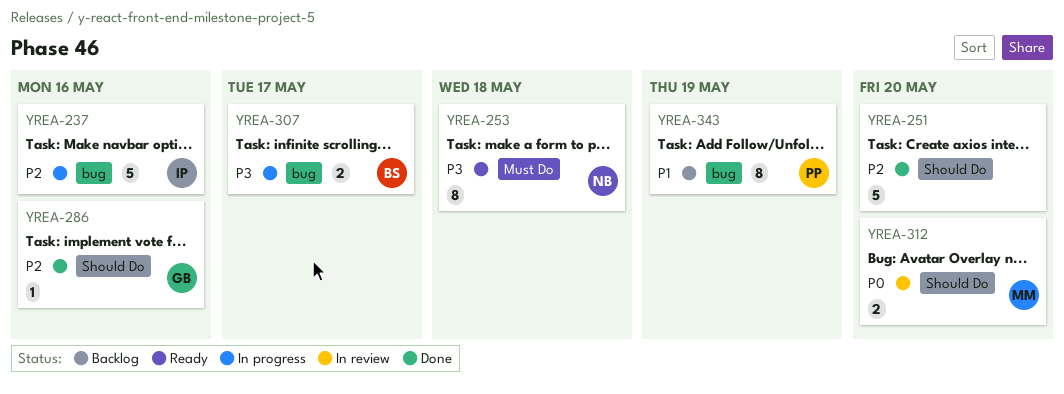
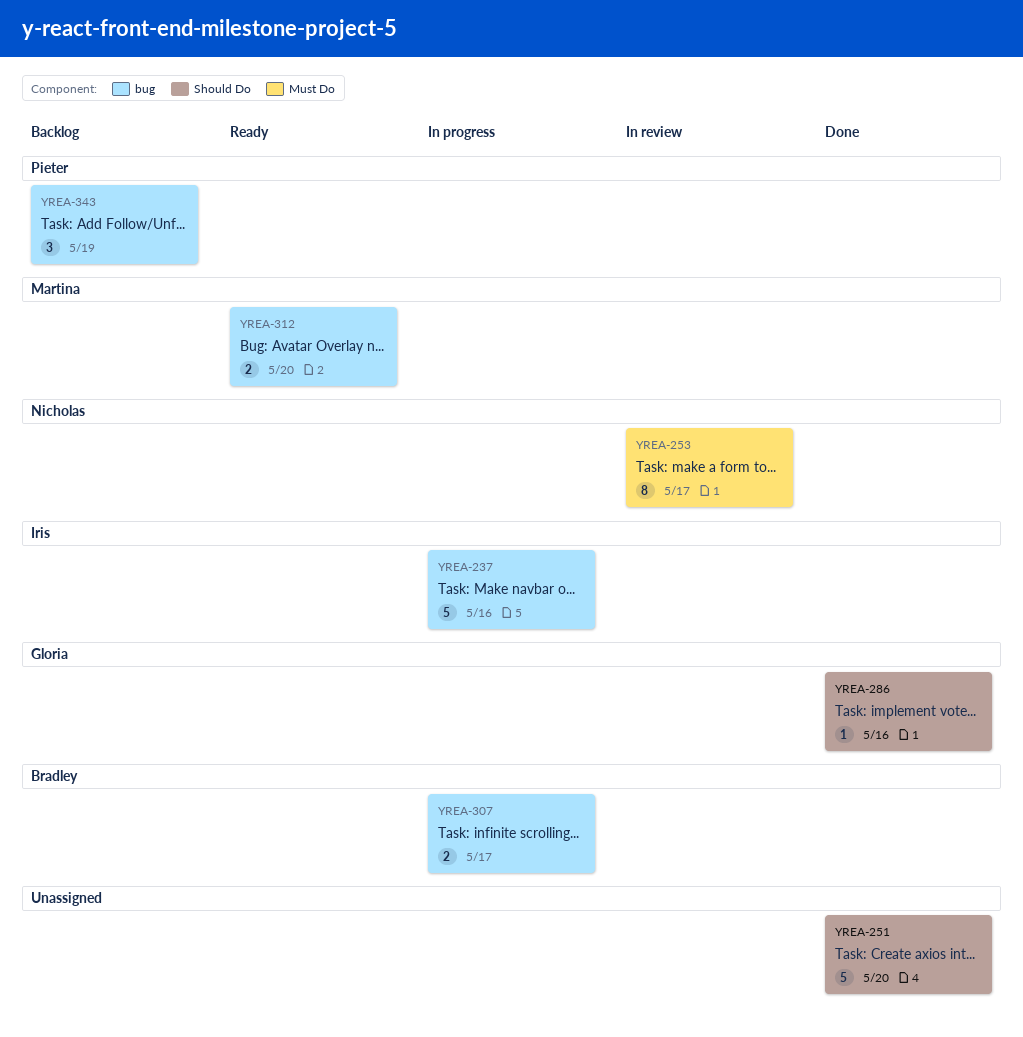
YREA-253, status: Ready -> In review
YREA-253, due: May 18 -> May 17
YREA-312, status: In review -> Ready
YREA-312, label: Should Do -> bug
YREA-343, estimate: 8 -> 3

